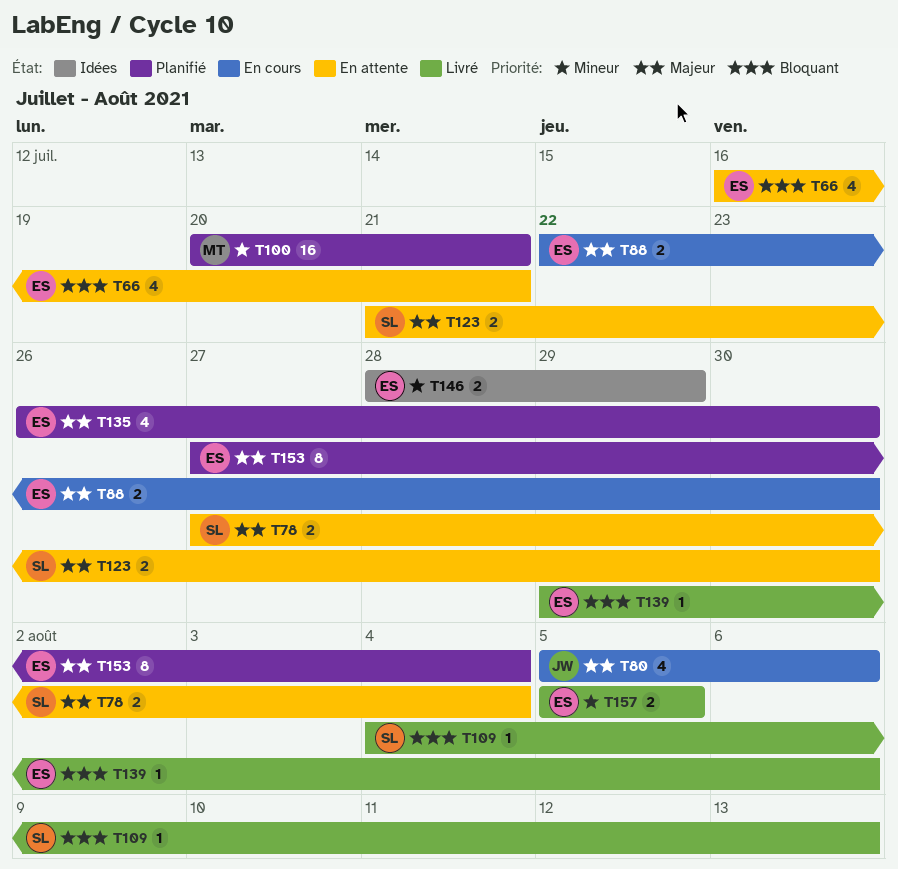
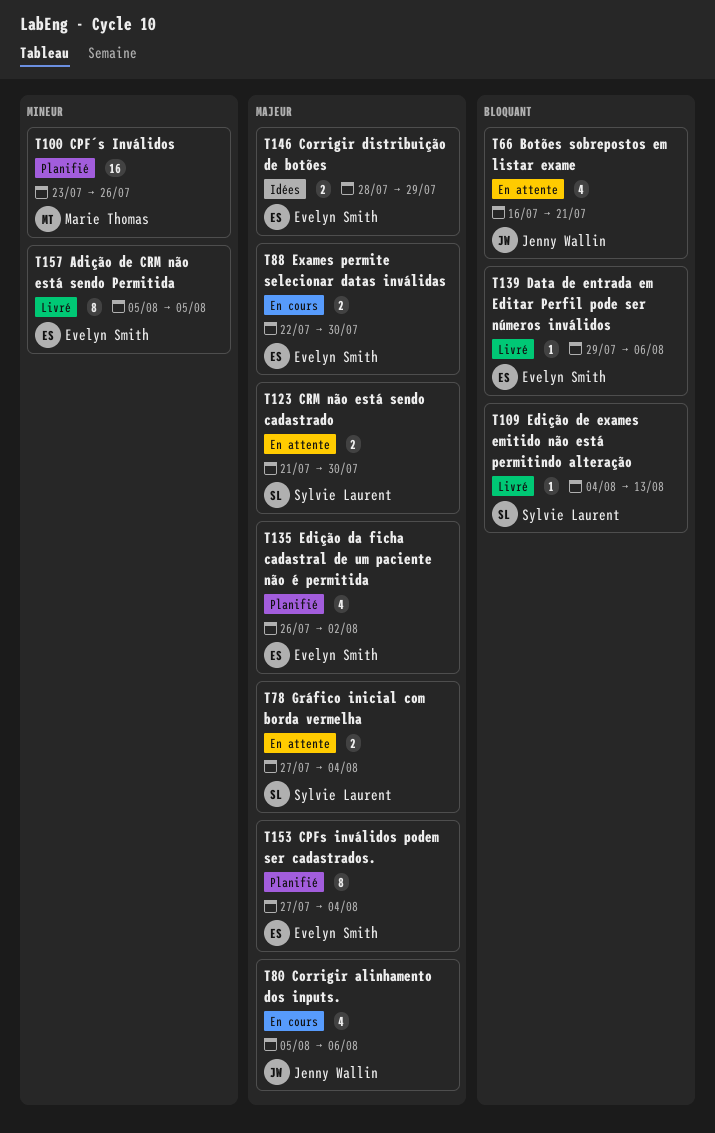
T66, owner: Evelyn Smith -> Jenny Wallin
T100, start: Jul 20 -> Jul 23
T100, due: Jul 21 -> Jul 26
T135, due: Jul 30 -> Aug 2
T146, priority: Mineur -> Majeur
T157, estimate: 2 -> 8

